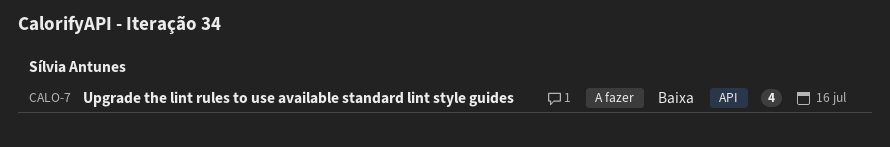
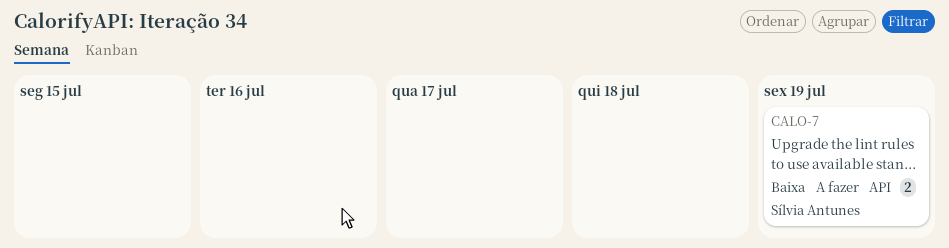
CALO-7, estimate: 4 -> 2
CALO-7, due: Jul 16 -> Jul 19

